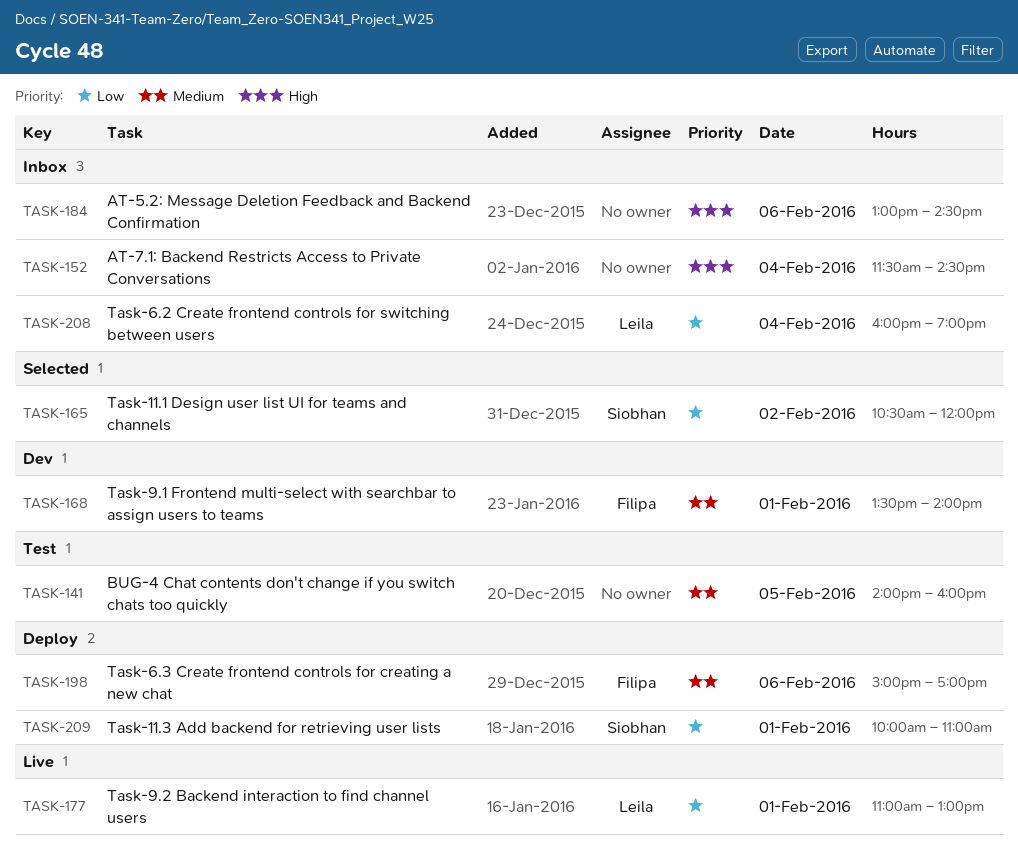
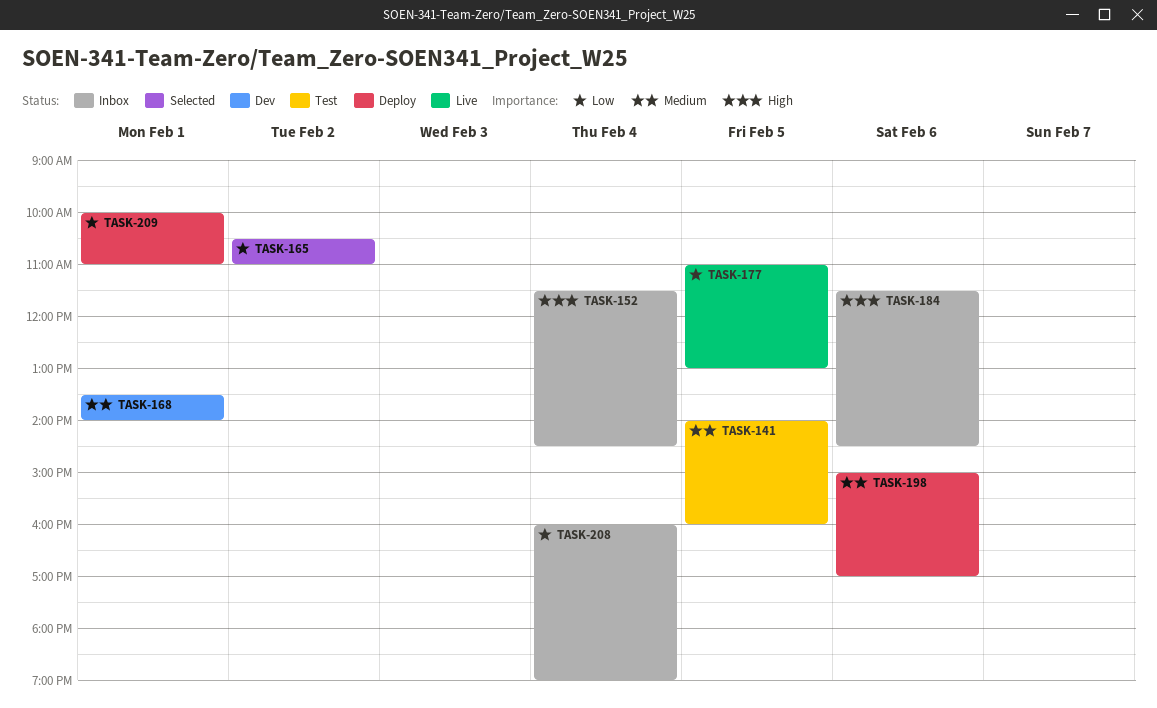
TASK-165, ends: 12:00 -> 11:00
TASK-177, day: Feb 1 -> Feb 5
TASK-184, begins: 13:00 -> 11:30

